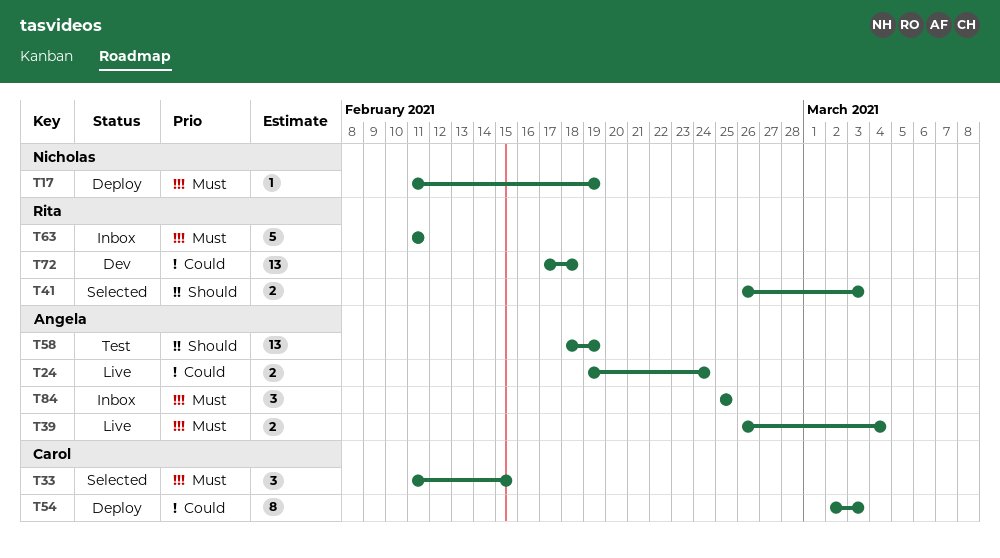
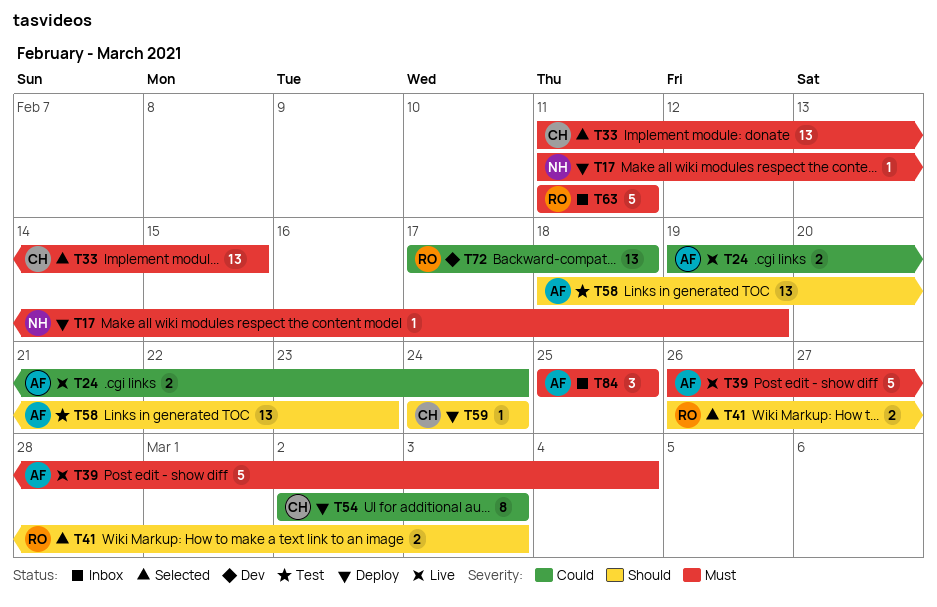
T33, estimate: 3 -> 13
T39, estimate: 2 -> 5
T58, due: Feb 19 -> Feb 23
T59: none -> present

